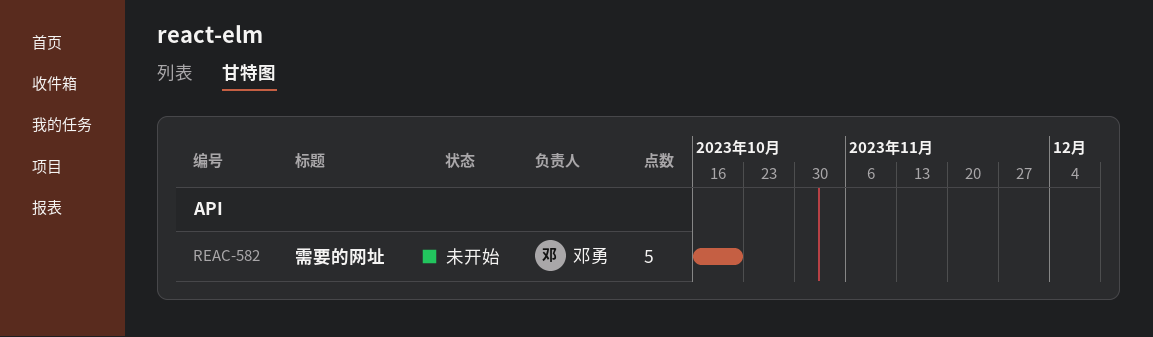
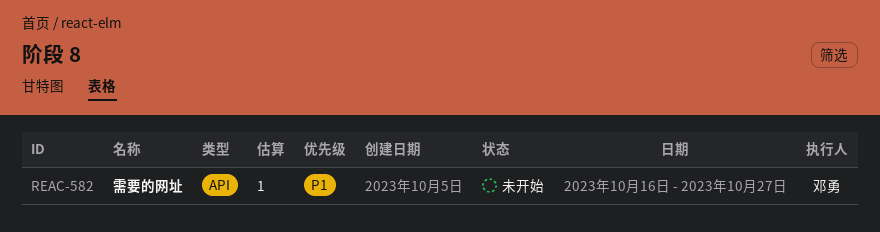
REAC-582, estimate: 5 -> 1
REAC-582, due: Oct 20 -> Oct 27

